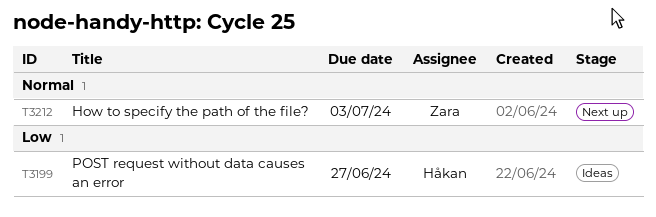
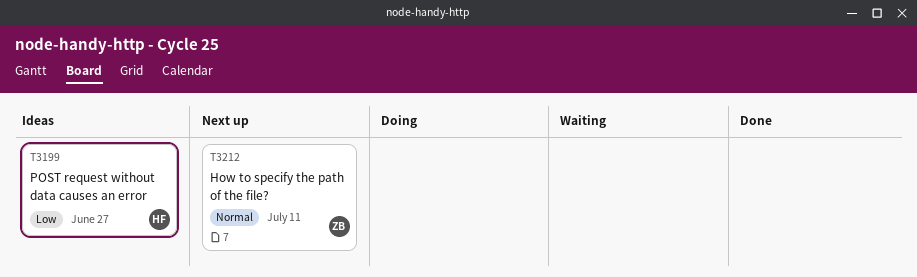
T3212, due: Jul 3 -> Jul 11

